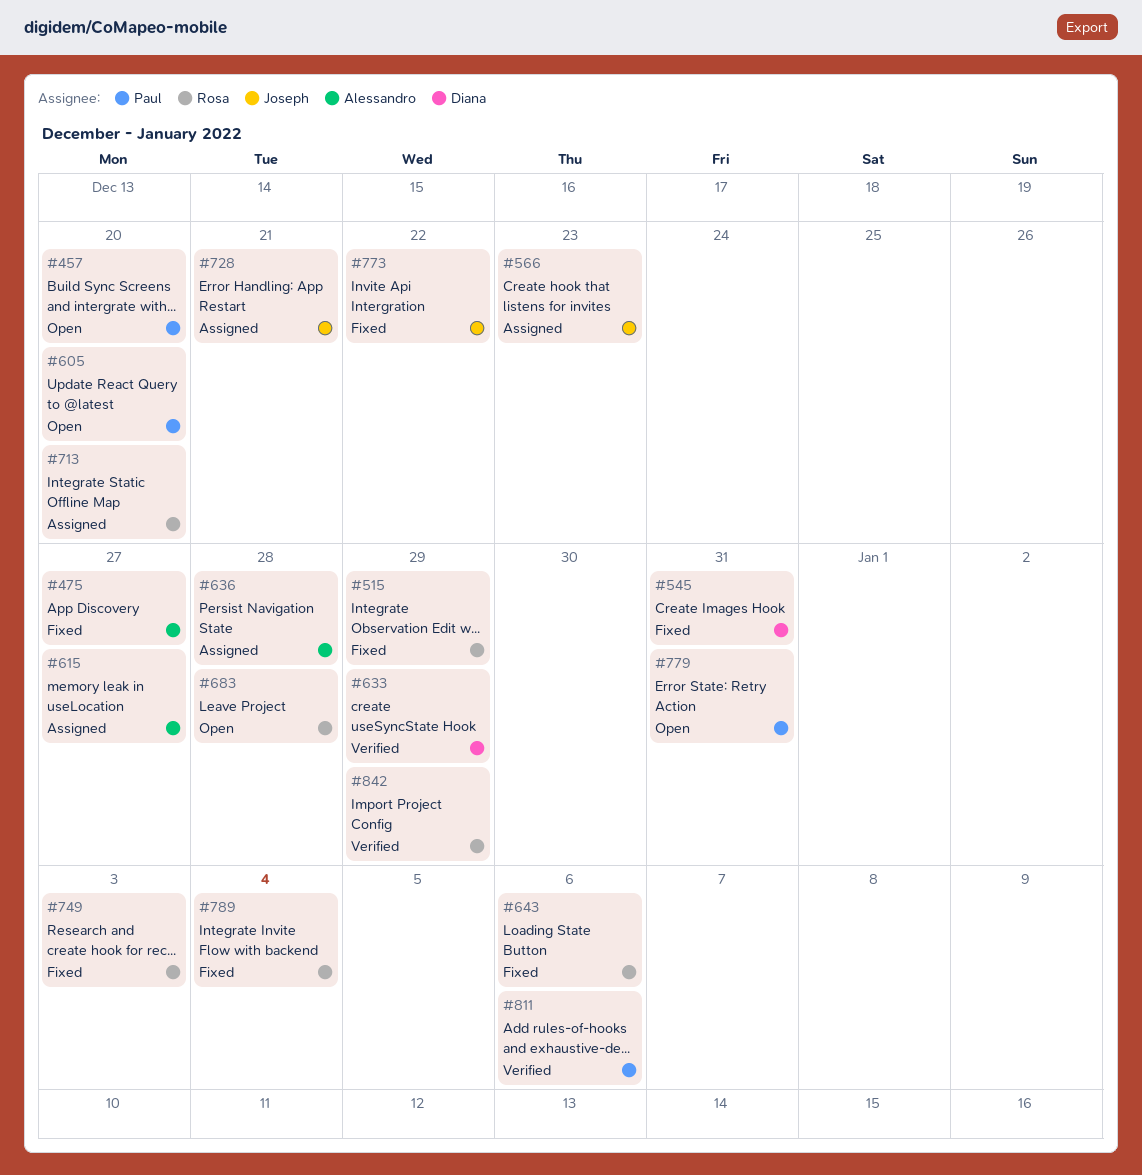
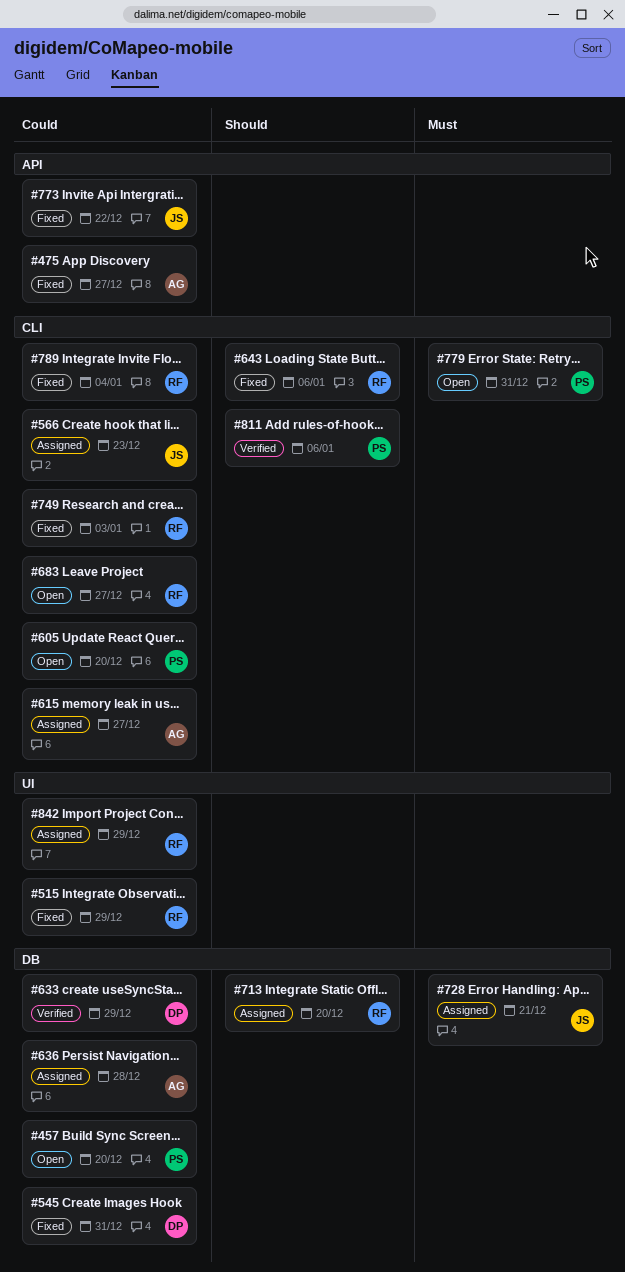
#683, due: Dec 28 -> Dec 27
#842, status: Verified -> Assigned

